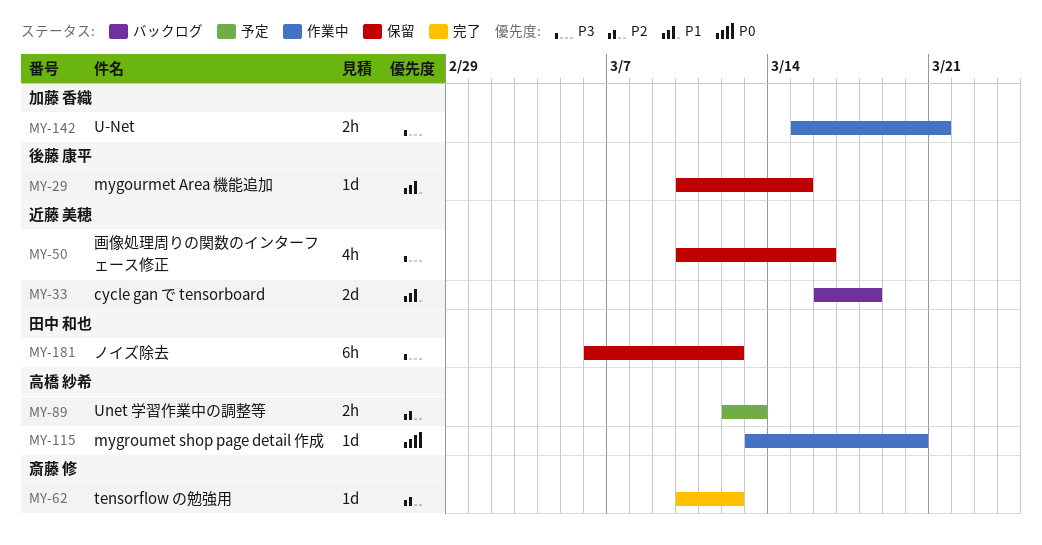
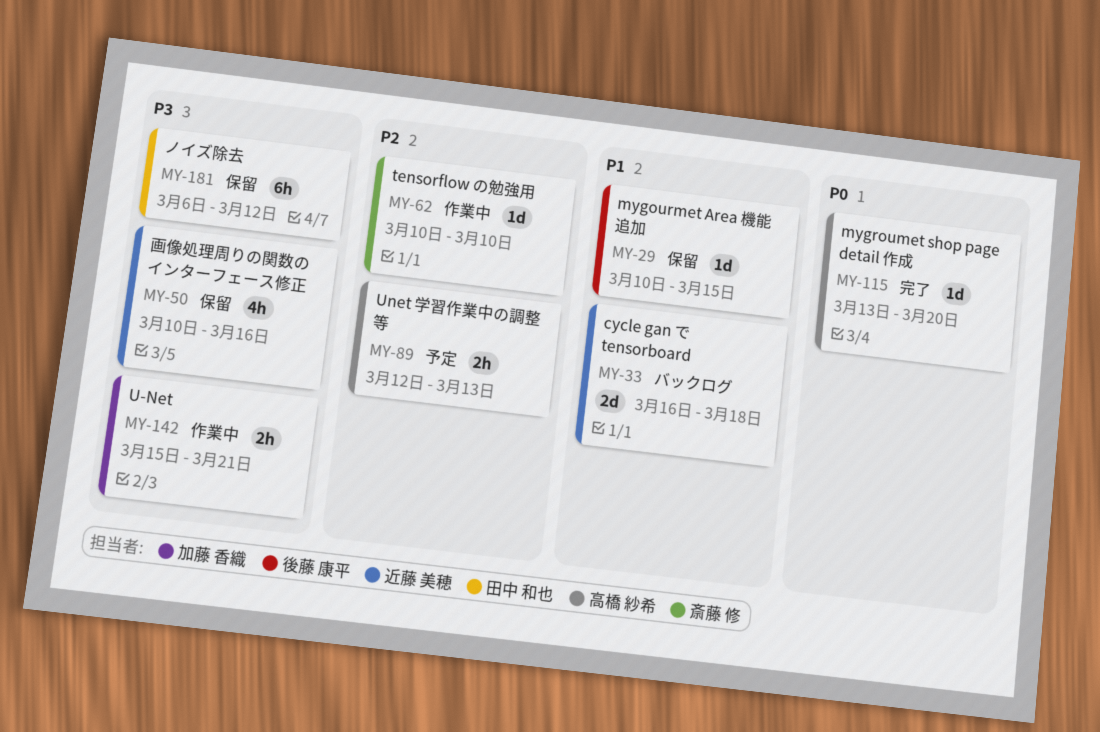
MY-62, status: 完了 -> 作業中
MY-62, due: Mar 12 -> Mar 10
MY-115, status: 作業中 -> 完了

